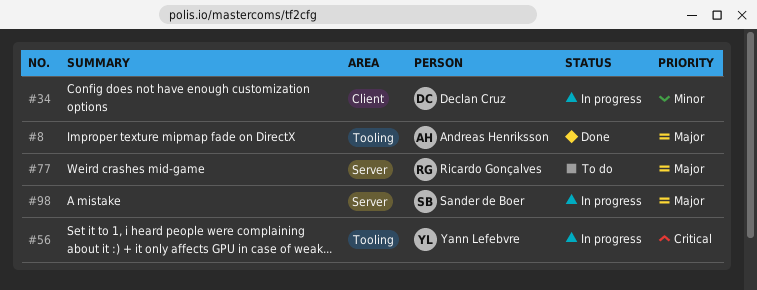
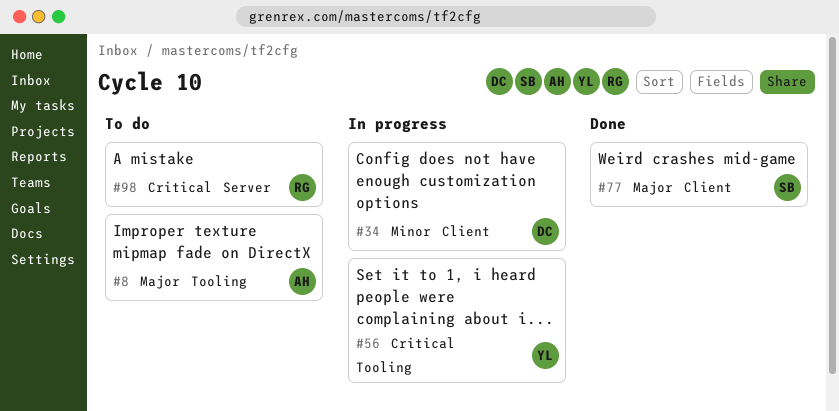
#8, status: Done -> To do
#77, status: To do -> Done
#77, owner: Ricardo Gonçalves -> Sander de Boer
#77, label: Server -> Client
#98, status: In progress -> To do
#98, owner: Sander de Boer -> Ricardo Gonçalves
#98, priority: Major -> Critical

